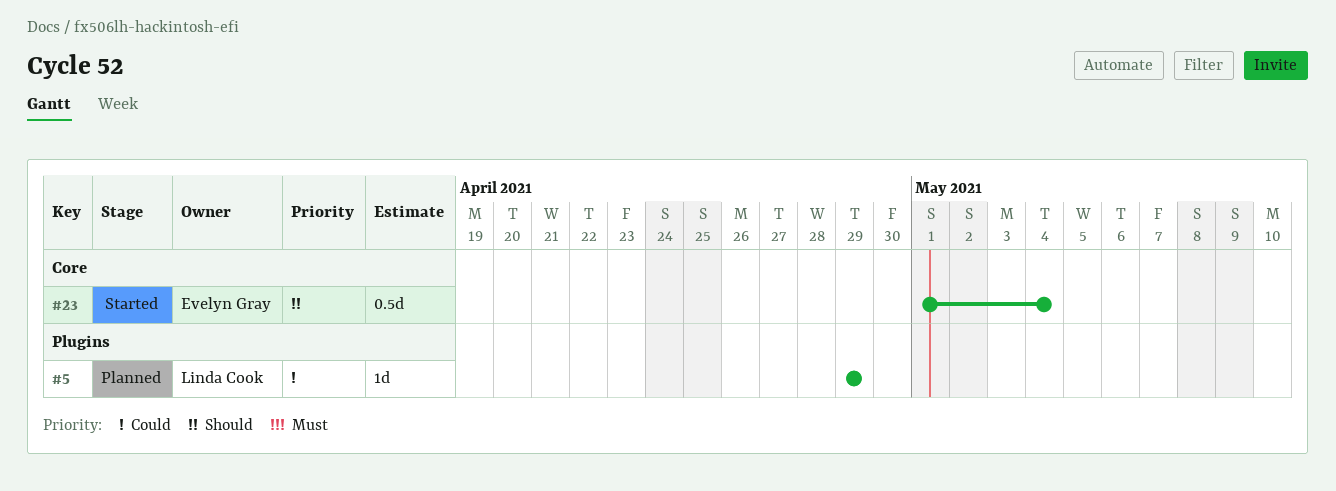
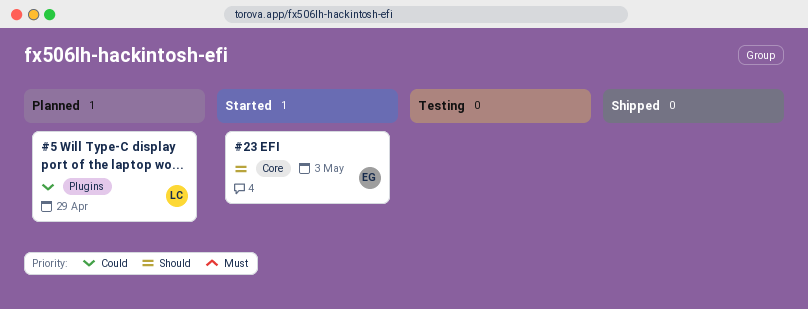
#23, due: May 4 -> May 3

